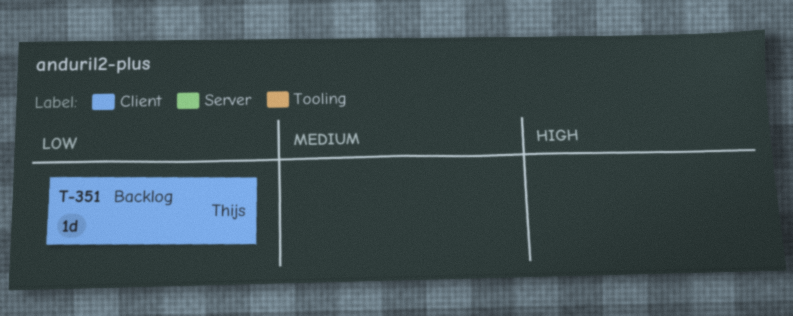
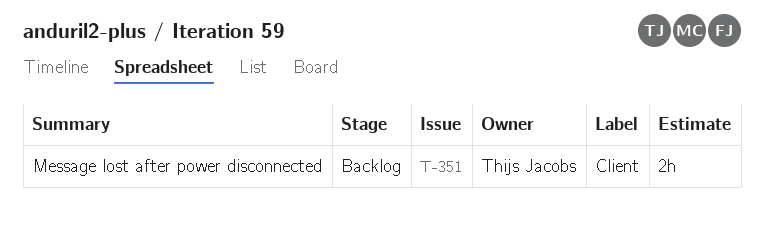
T-351, estimate: 1d -> 2h

